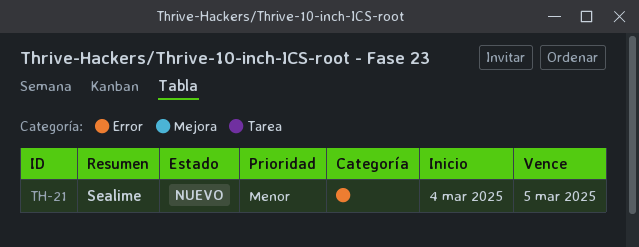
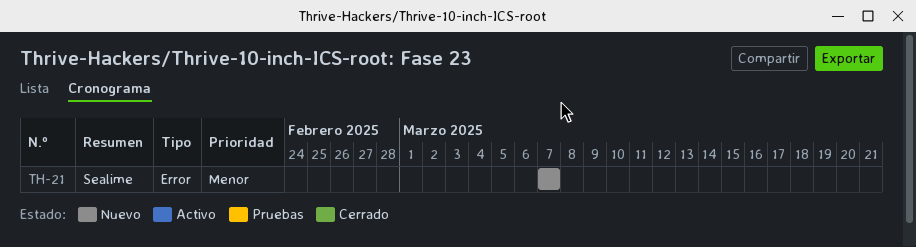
TH-21, start: Mar 4 -> Mar 7
TH-21, due: Mar 5 -> Mar 7

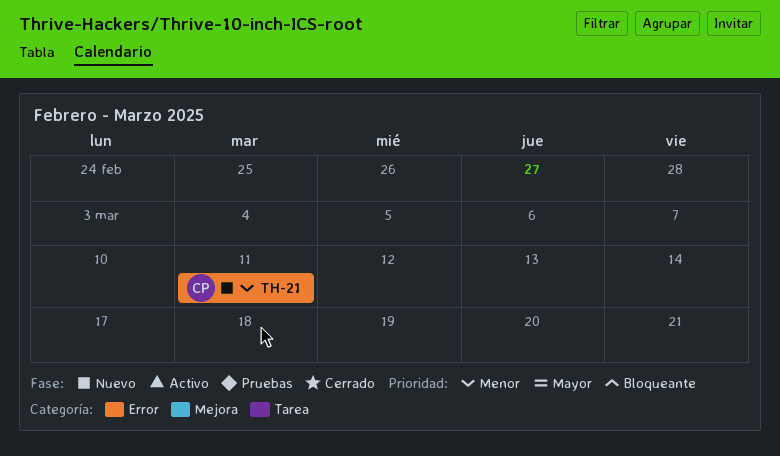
TH-21, start: Mar 7 -> Mar 11
TH-21, due: Mar 7 -> Mar 11

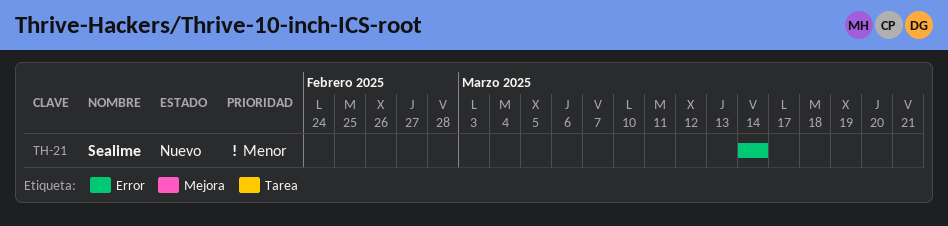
TH-21, start: Mar 11 -> Mar 14
TH-21, due: Mar 11 -> Mar 14

